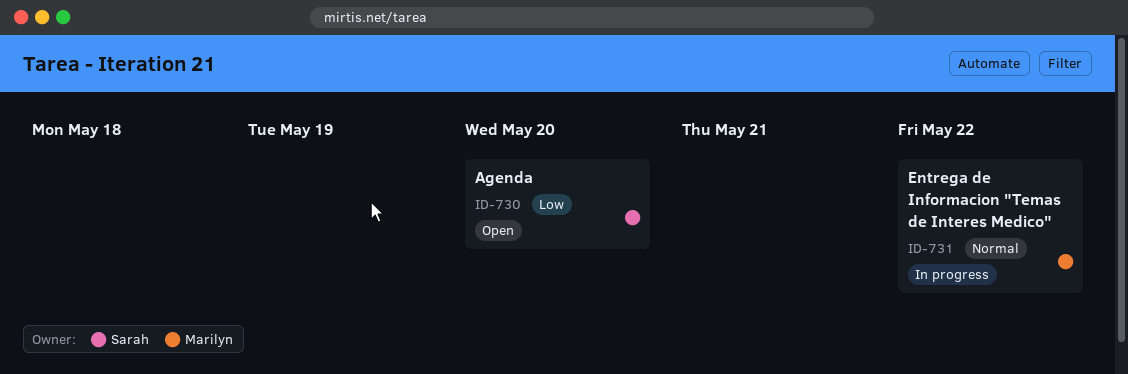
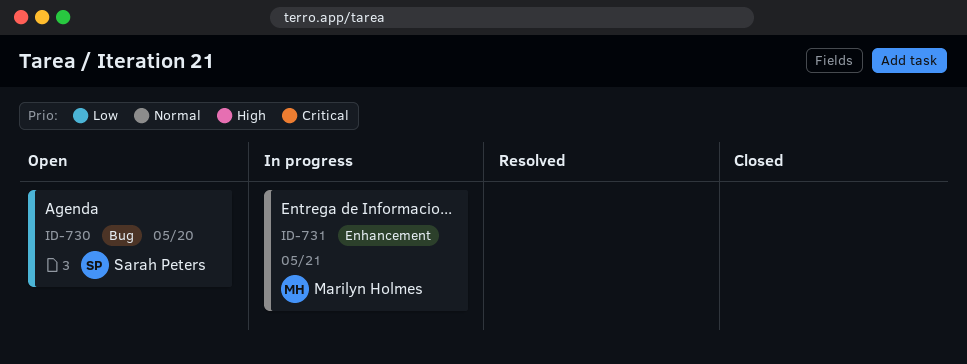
ID-731, due: May 22 -> May 21

